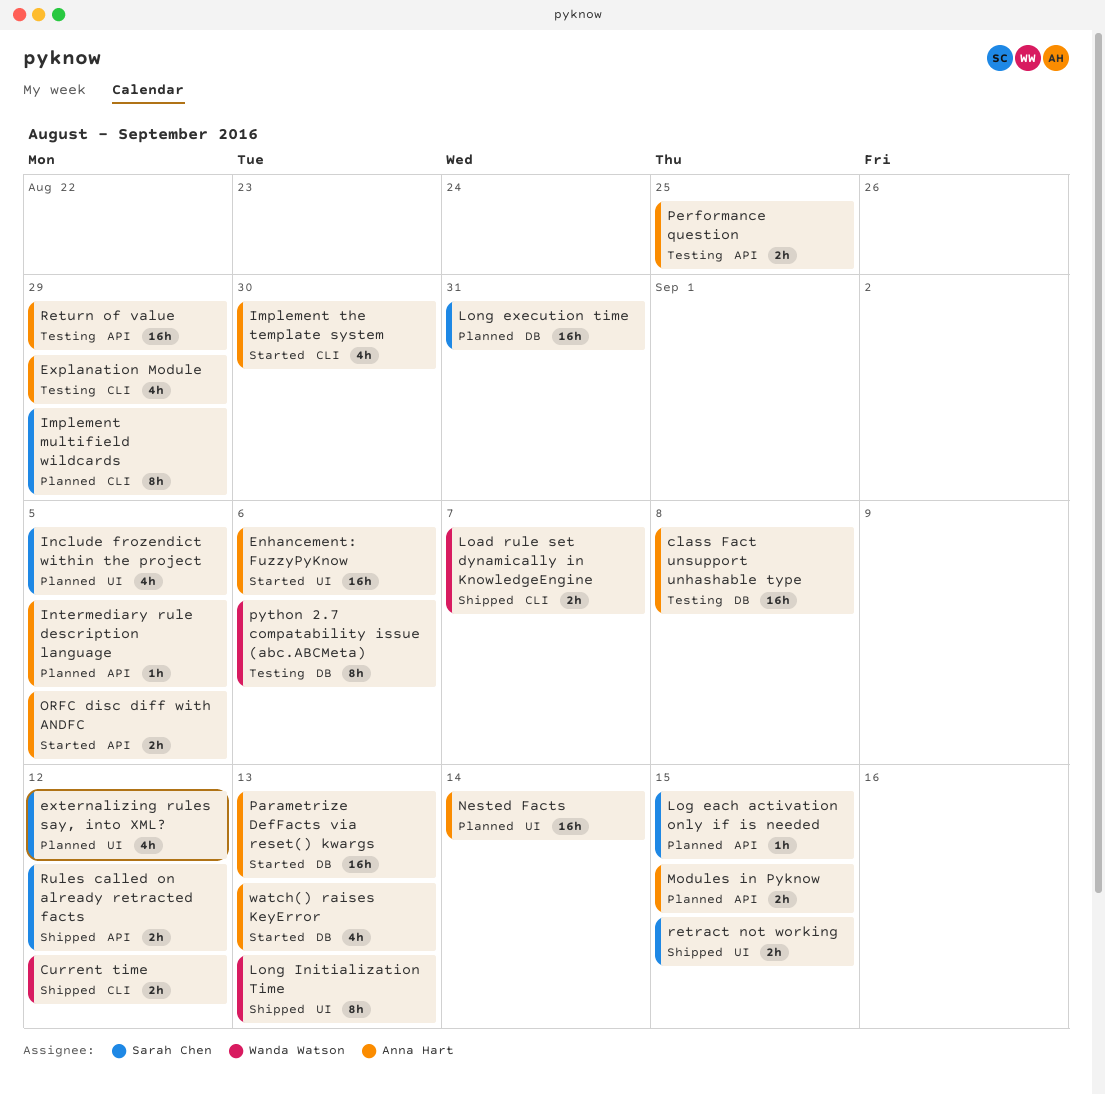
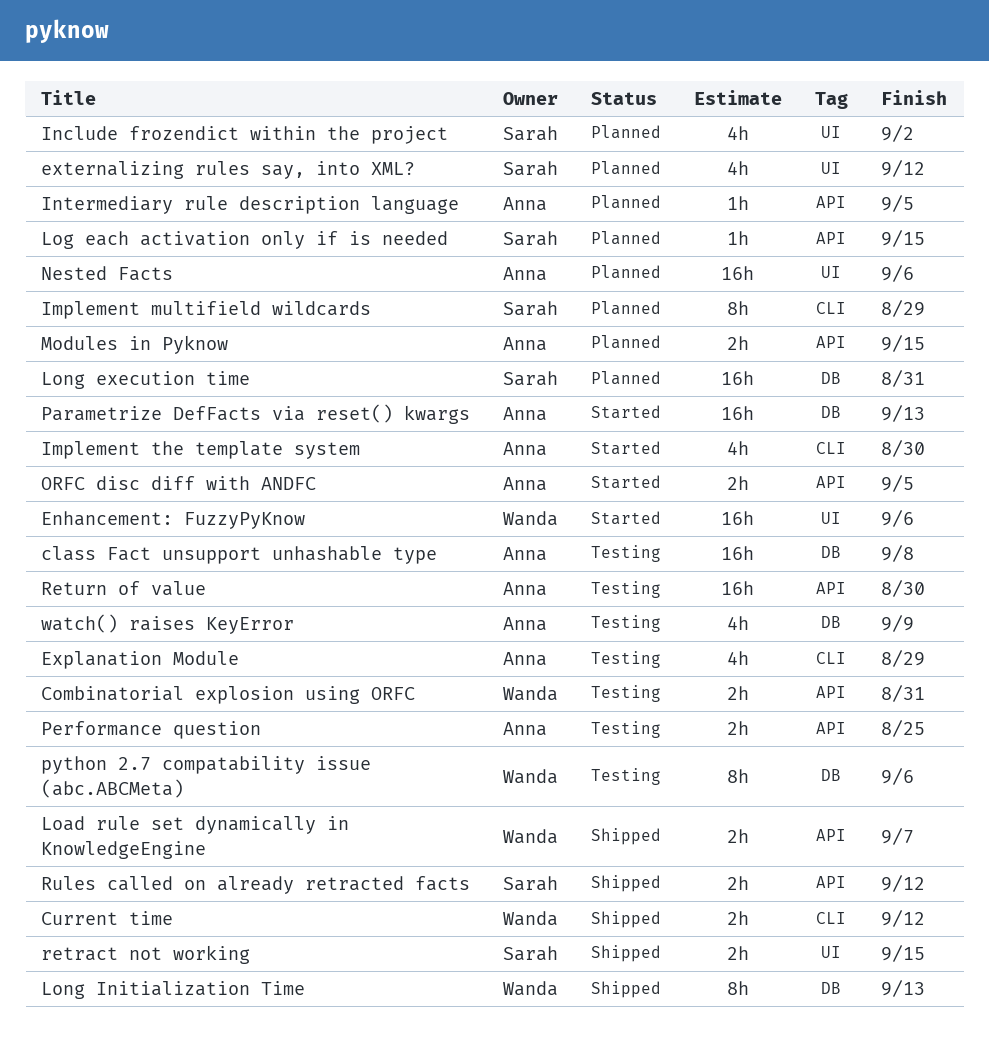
Combinatorial explosion using ORFC: none -> present
Enhancement: FuzzyPyKnow, owner: Anna Hart -> Wanda Watson
Include frozendict within the project, due: Sep 5 -> Sep 2
Load rule set dynamically in KnowledgeEngine, label: CLI -> API
Long Initialization Time, label: UI -> DB
Nested Facts, due: Sep 14 -> Sep 6
Return of value, due: Aug 29 -> Aug 30
watch() raises KeyError, status: Started -> Testing
watch() raises KeyError, due: Sep 13 -> Sep 9

